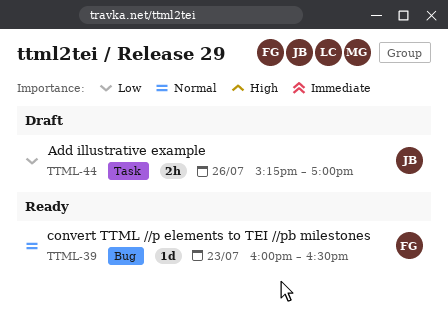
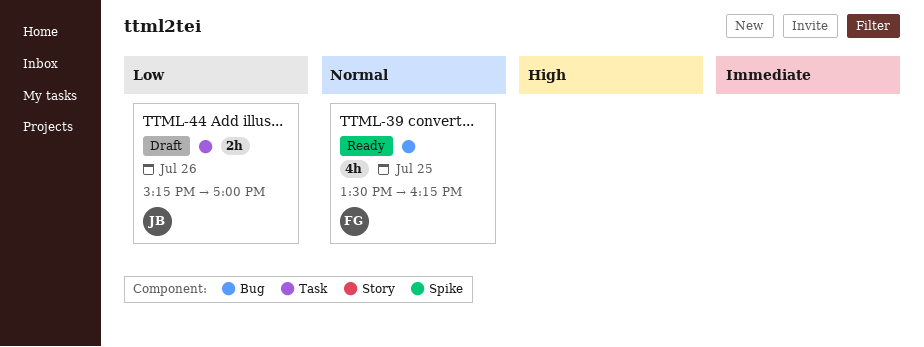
TTML-39, estimate: 1d -> 4h
TTML-39, day: Jul 23 -> Jul 25
TTML-39, begins: 16:00 -> 13:30
TTML-39, ends: 16:30 -> 16:15

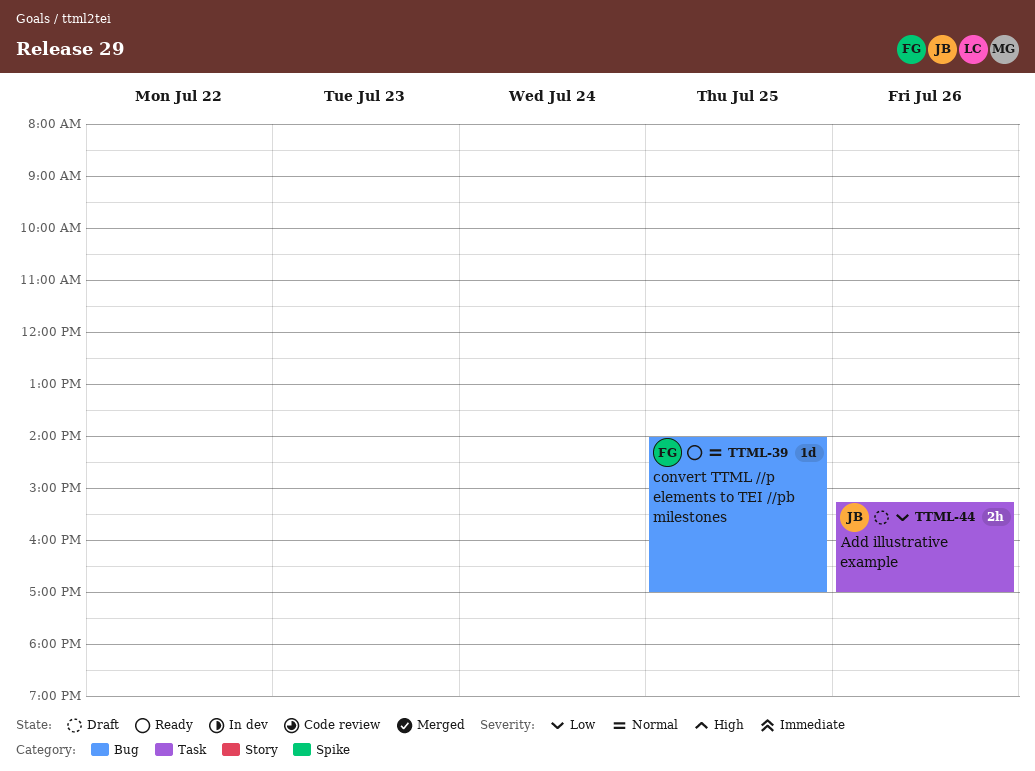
TTML-39, estimate: 4h -> 1d
TTML-39, begins: 13:30 -> 14:00
TTML-39, ends: 16:15 -> 17:00

